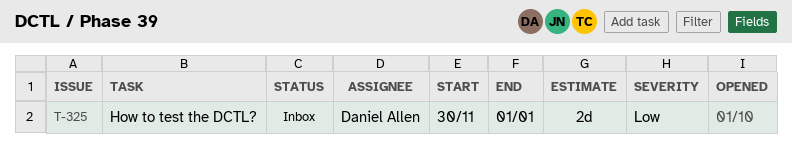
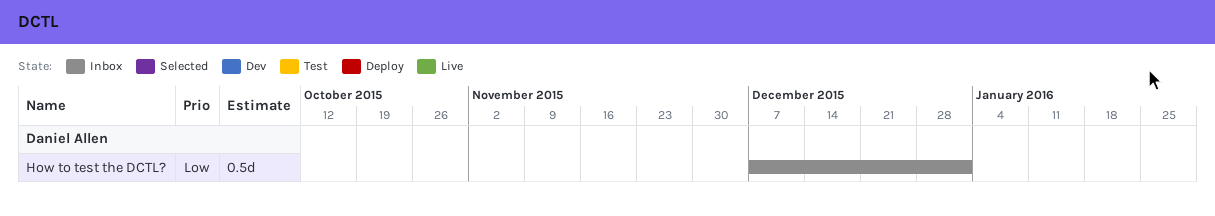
How to test the DCTL?, estimate: 2d -> 0.5d
How to test the DCTL?, start: Nov 30 -> Dec 7

